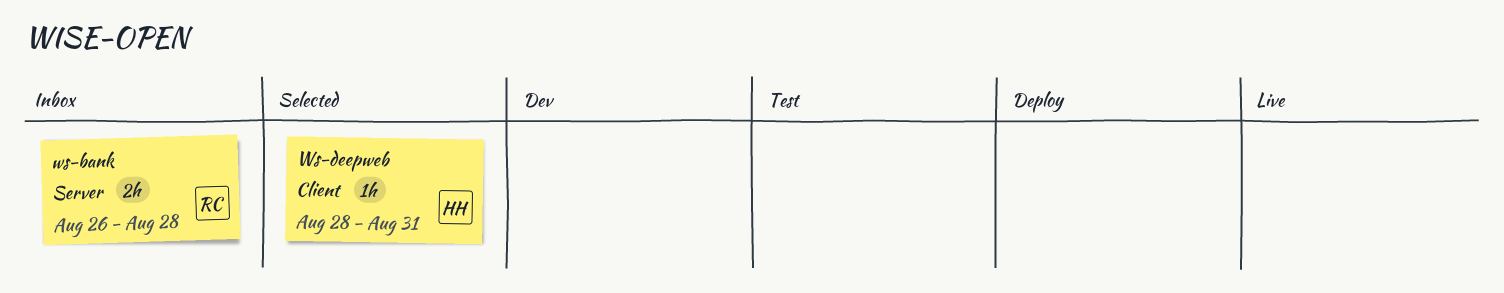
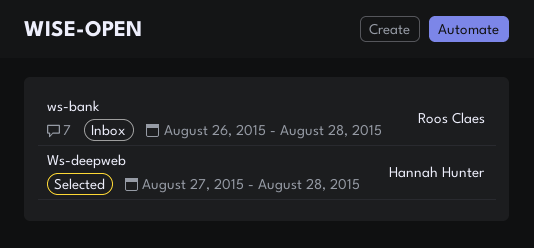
Ws-deepweb, start: Aug 28 -> Aug 27
Ws-deepweb, due: Aug 31 -> Aug 28

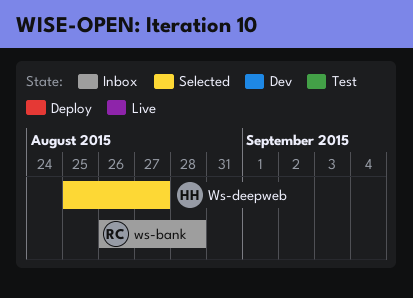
Ws-deepweb, start: Aug 27 -> Aug 25
Ws-deepweb, due: Aug 28 -> Aug 27

